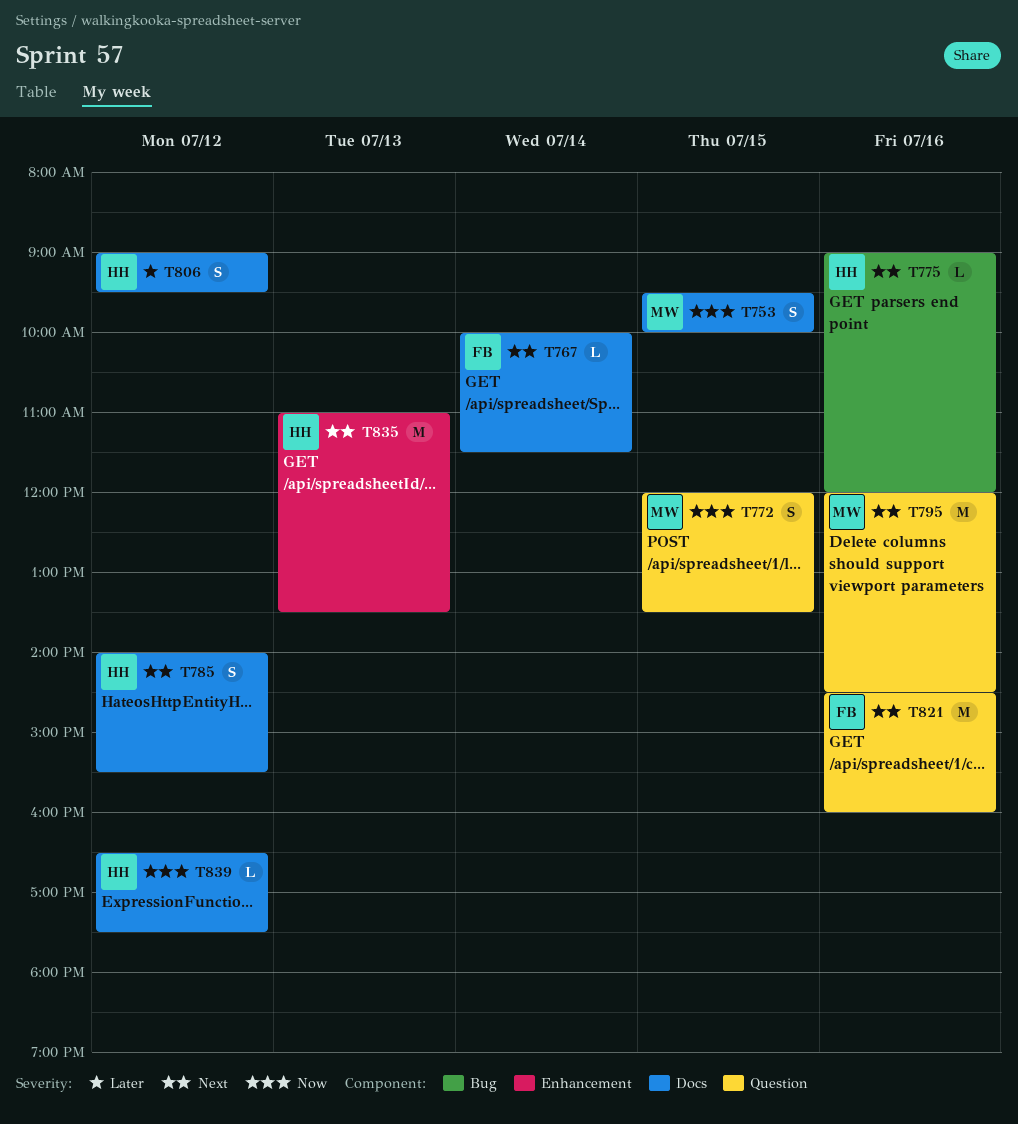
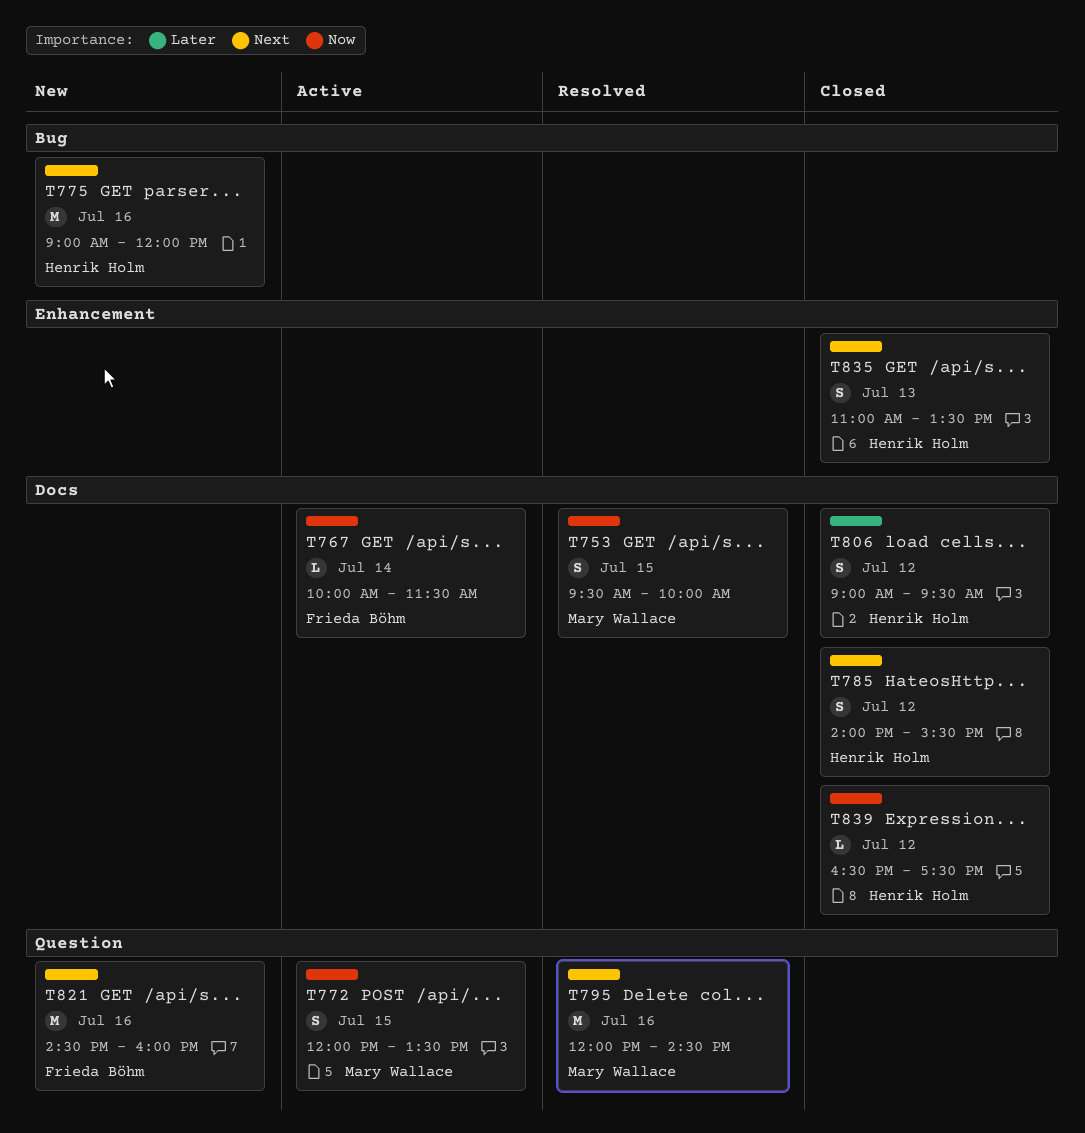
T767, priority: Next -> Now
T775, estimate: L -> M
T835, estimate: M -> S

